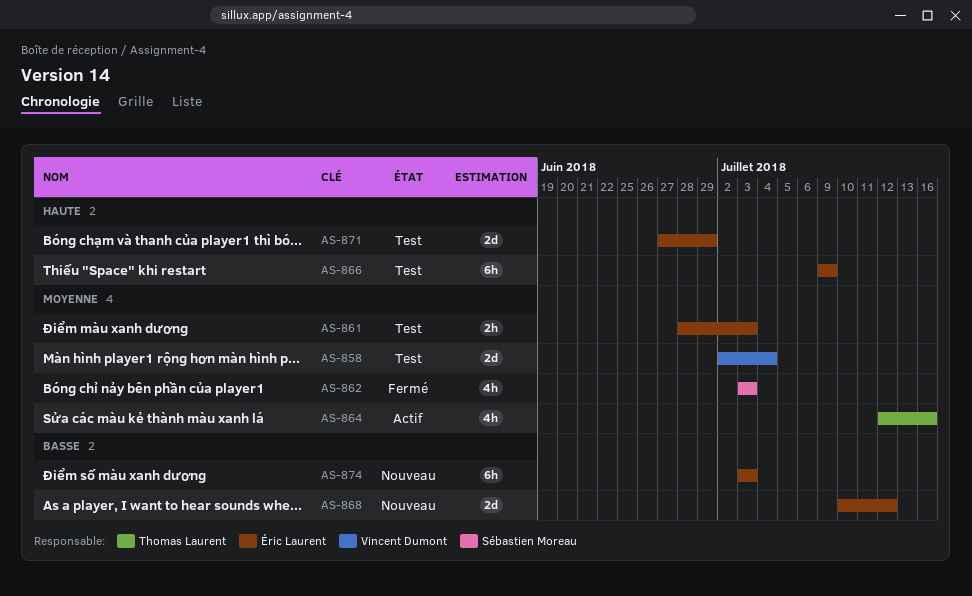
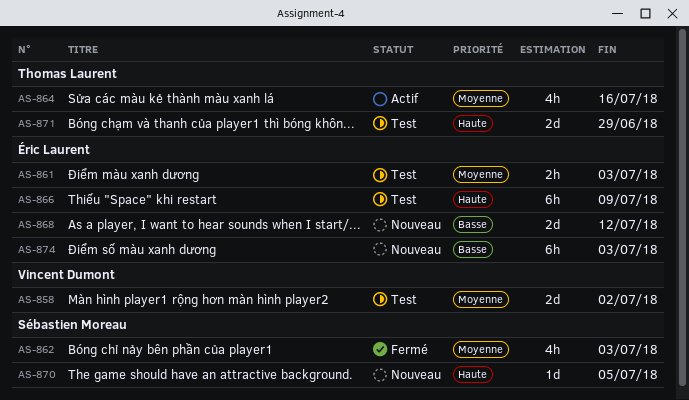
AS-858, due: Jul 4 -> Jul 2
AS-870: none -> present
AS-871, owner: Éric Laurent -> Thomas Laurent

